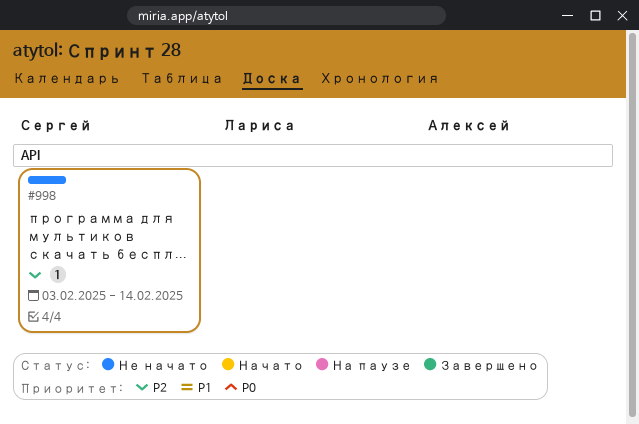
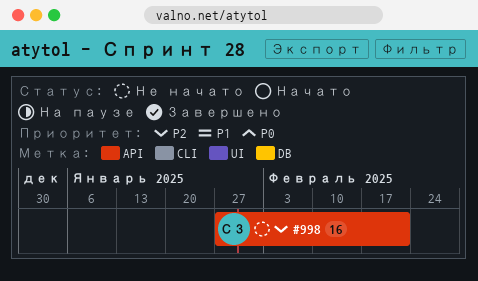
#998, estimate: 1 -> 16
#998, start: Feb 3 -> Jan 27
#998, due: Feb 14 -> Feb 21

